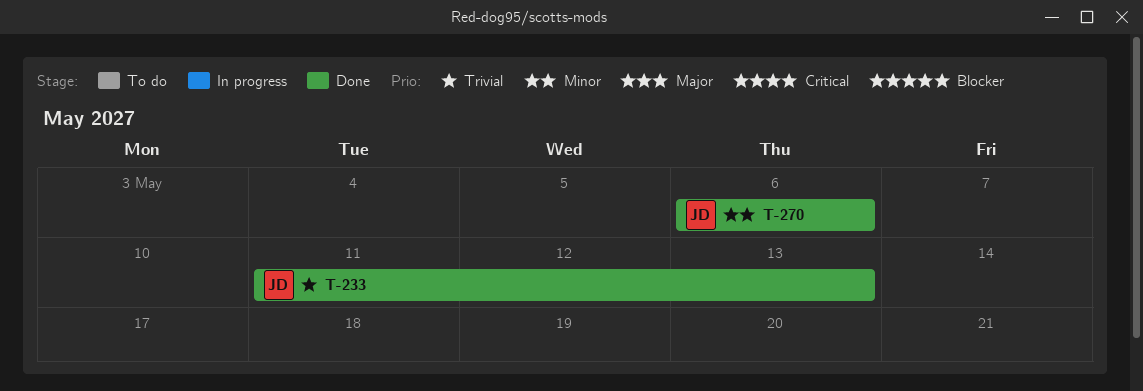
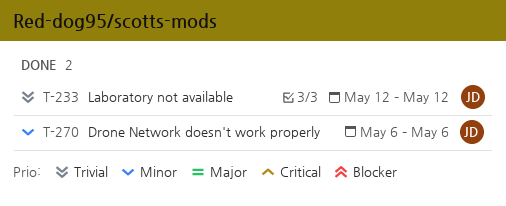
T-233, start: May 11 -> May 12
T-233, due: May 13 -> May 12

